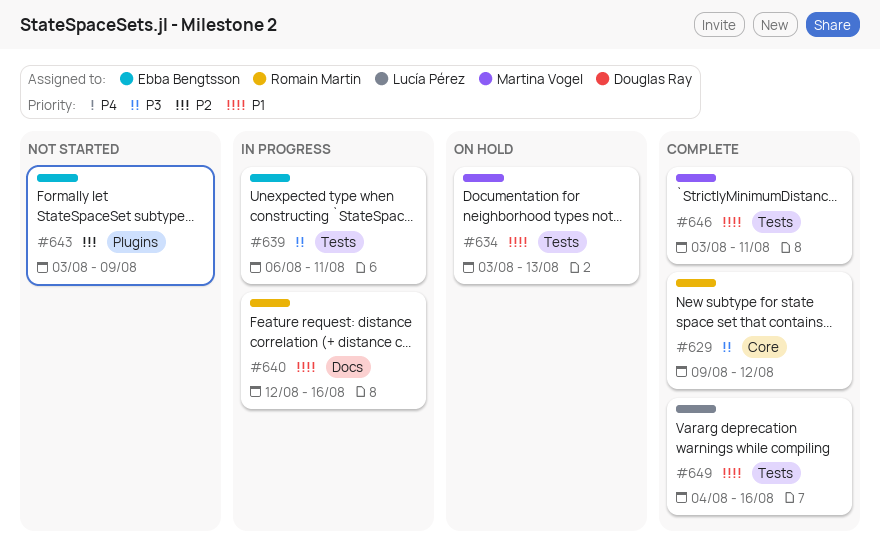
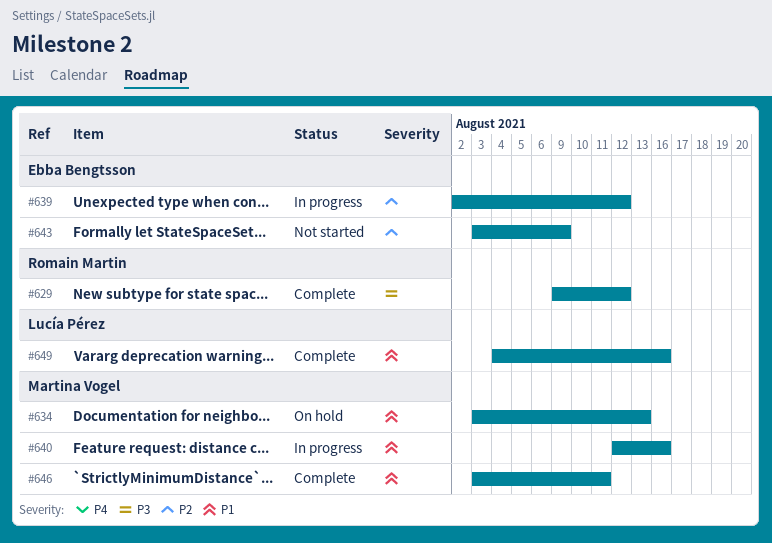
#639, priority: P3 -> P2
#639, start: Aug 6 -> Aug 2
#639, due: Aug 11 -> Aug 12
#640, owner: Romain Martin -> Martina Vogel

